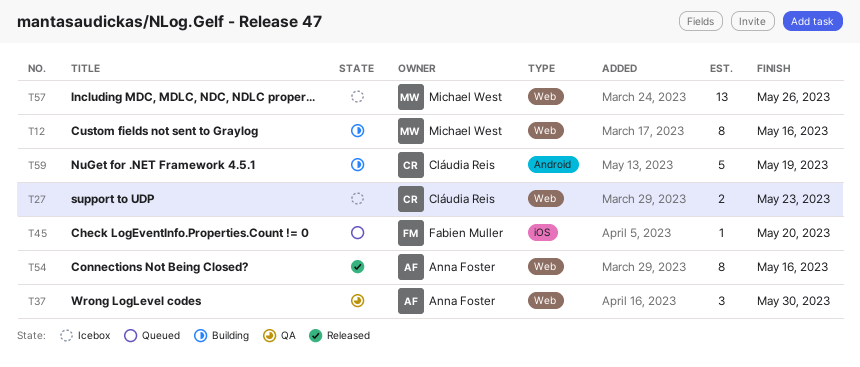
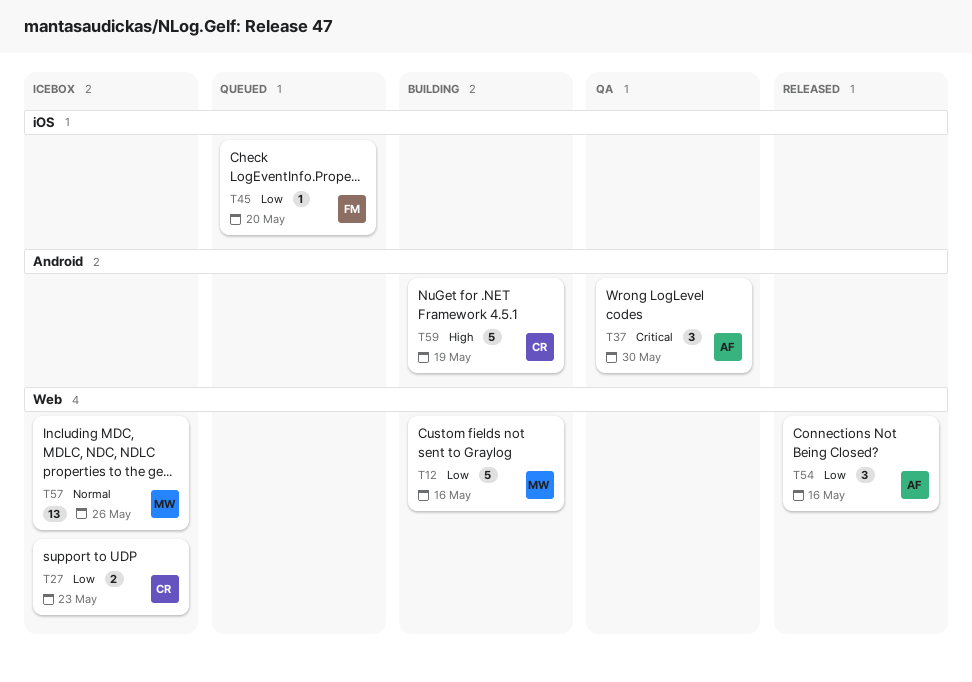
T12, estimate: 8 -> 5
T37, label: Web -> Android
T54, estimate: 8 -> 3

